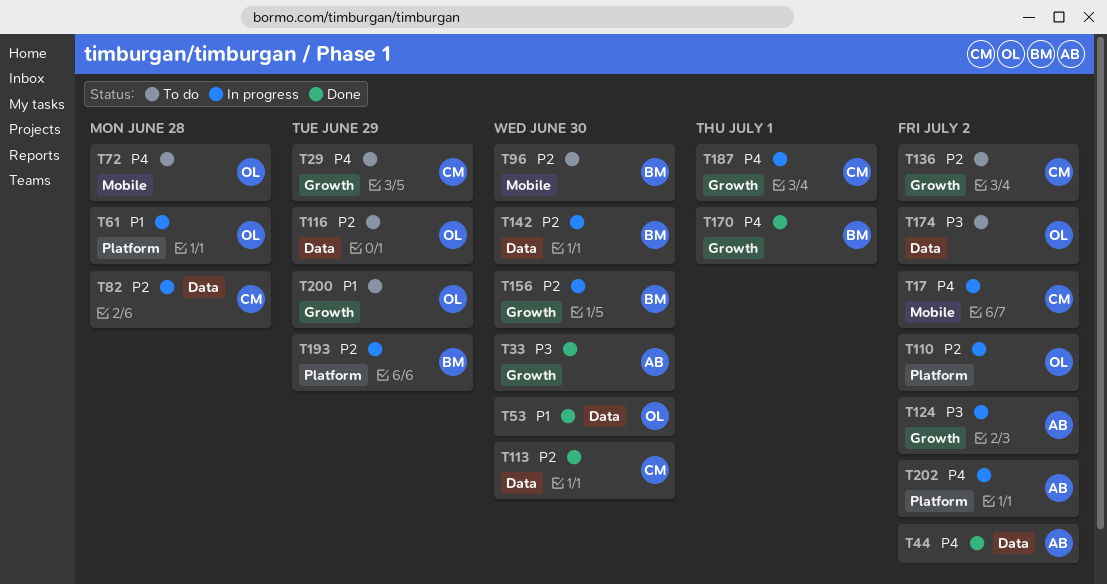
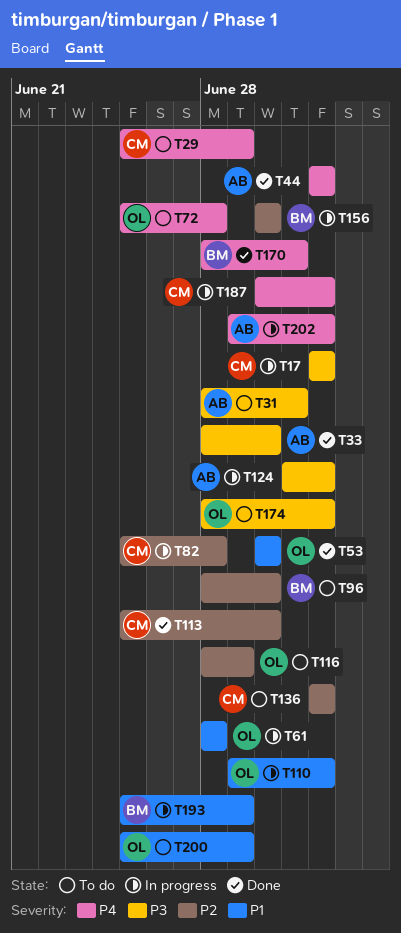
T17, priority: P4 -> P3
T31: none -> present
T110, priority: P2 -> P1
T142: present -> none
T187, due: Jul 1 -> Jul 2
T193, priority: P2 -> P1

